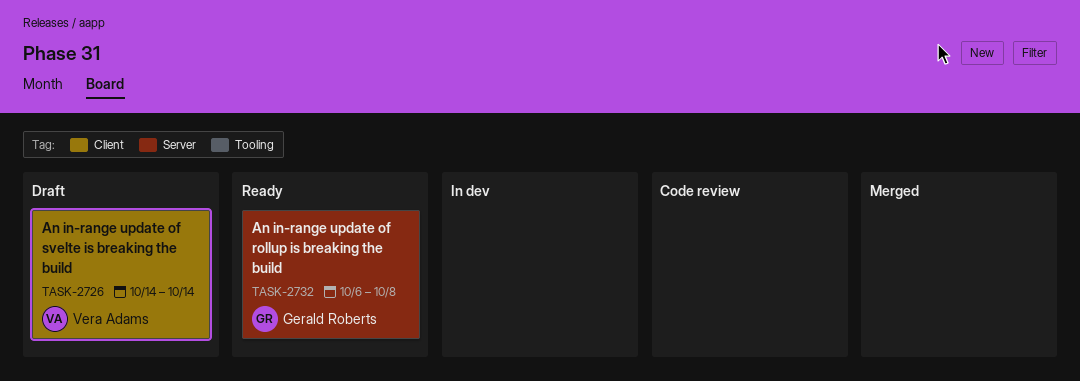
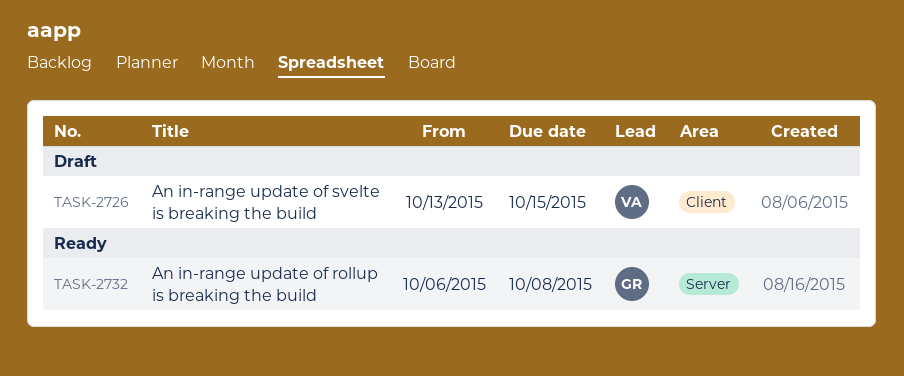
TASK-2726, start: Oct 14 -> Oct 13
TASK-2726, due: Oct 14 -> Oct 15

